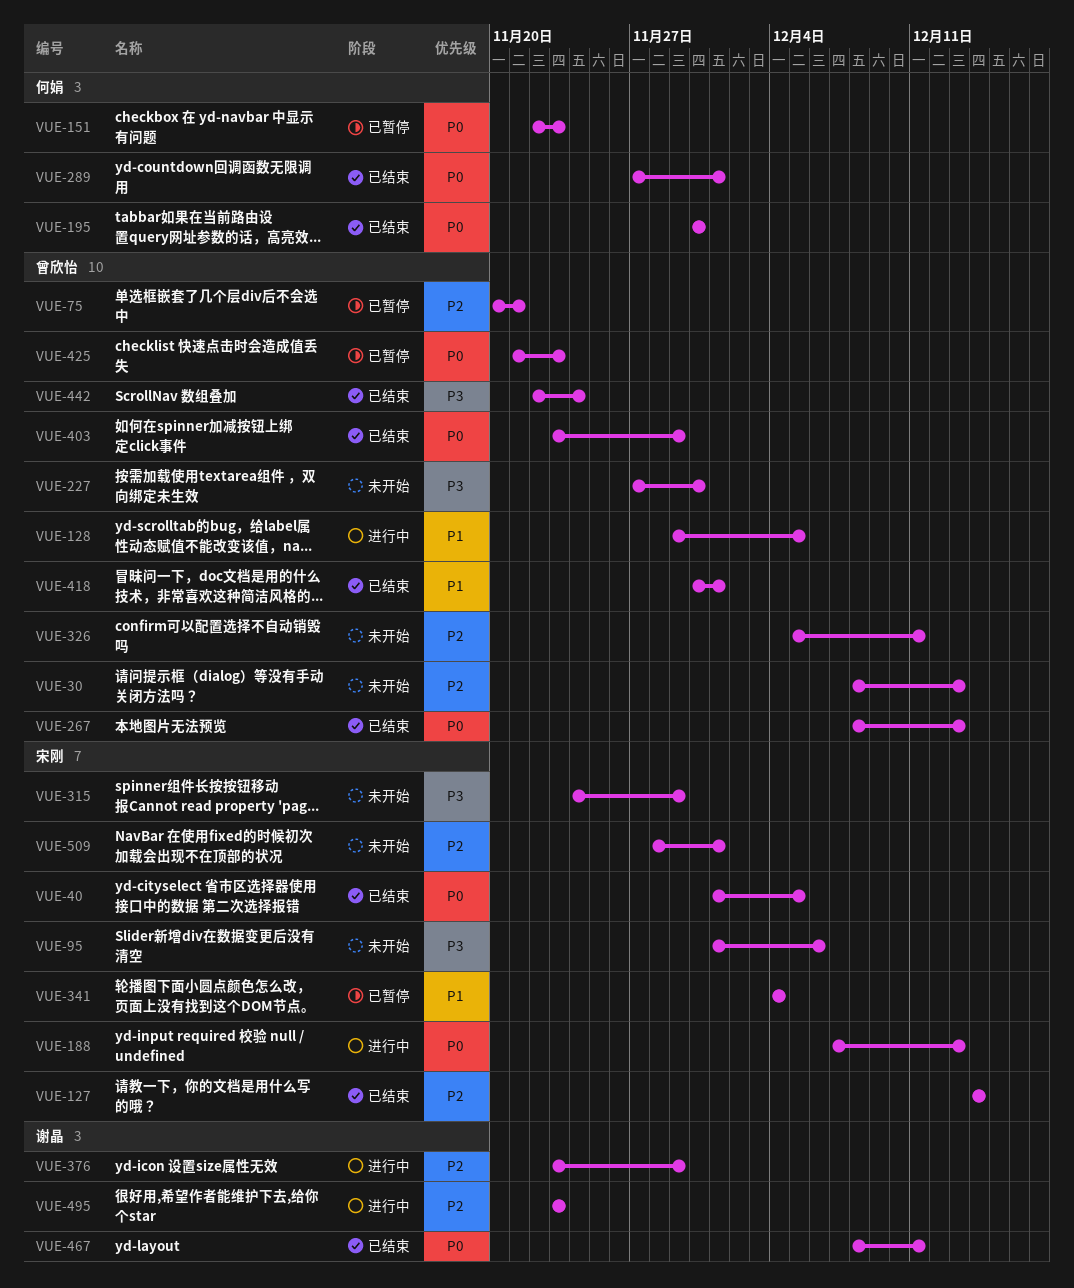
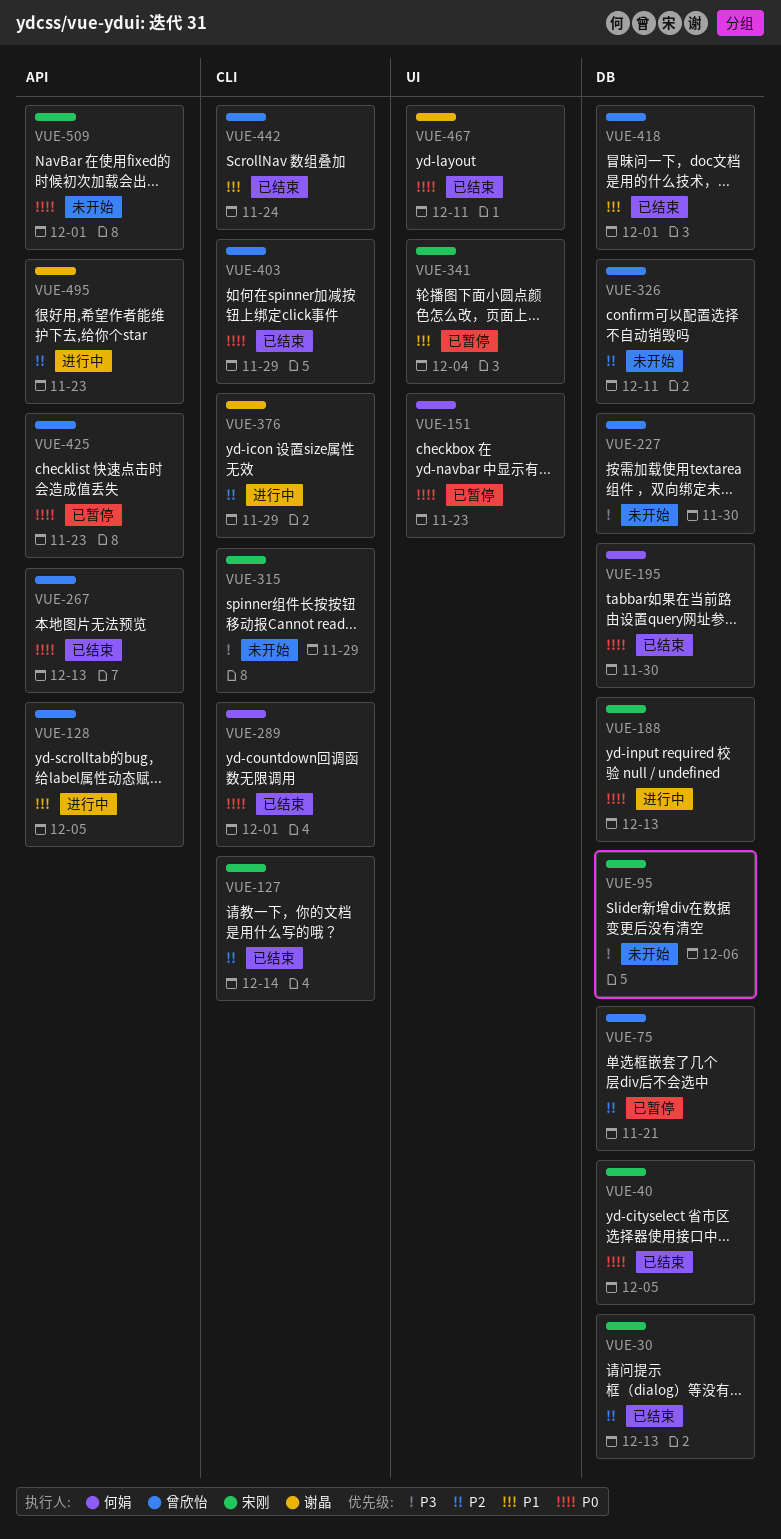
VUE-30, status: 未开始 -> 已结束
VUE-30, owner: 曾欣怡 -> 宋刚
VUE-442, priority: P3 -> P1
VUE-509, priority: P2 -> P0

